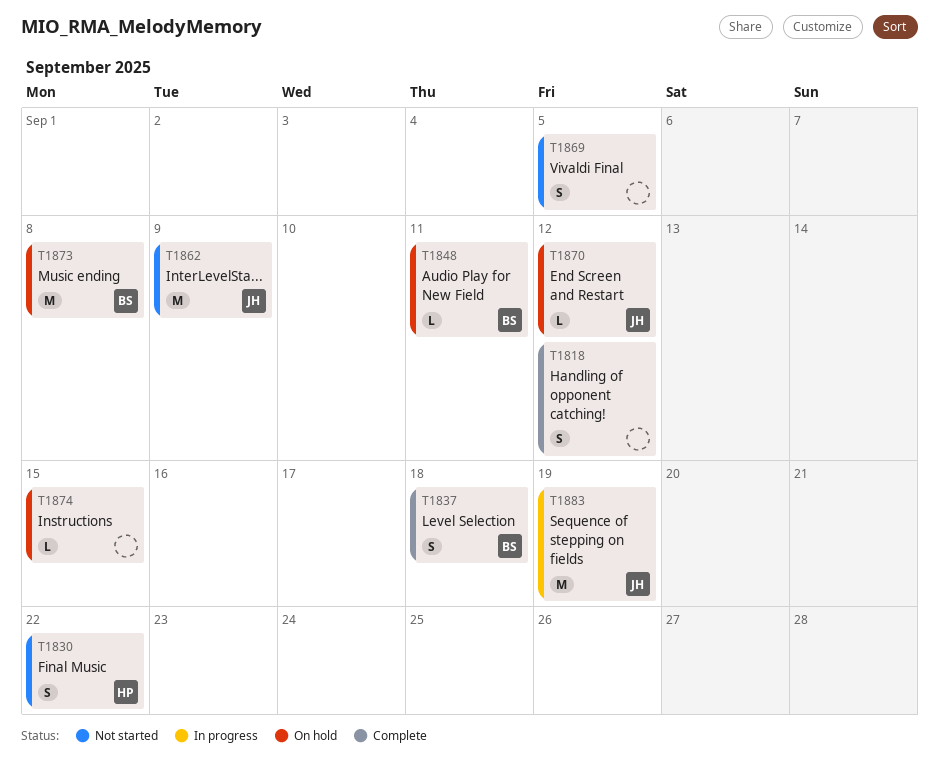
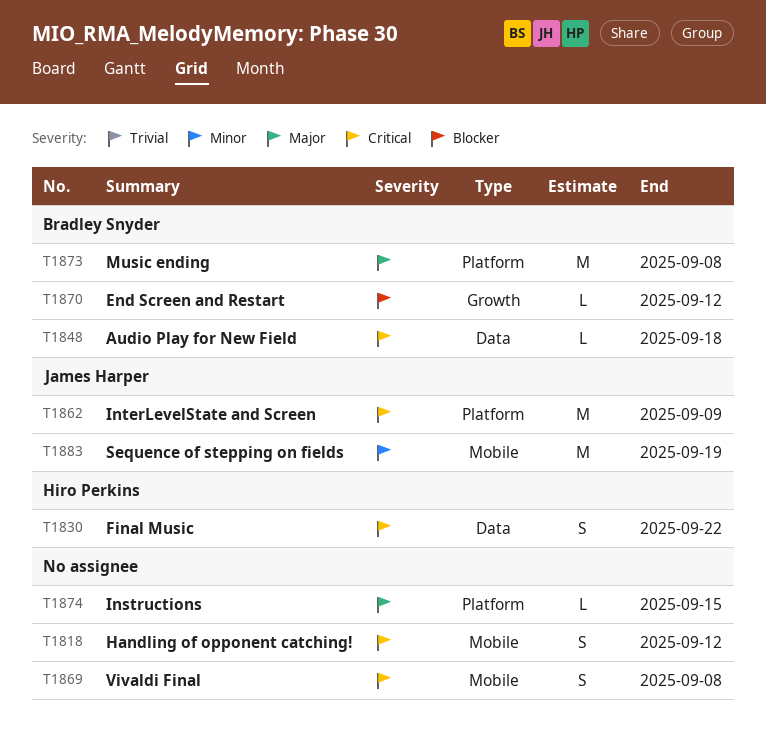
T1837: present -> none
T1848, due: Sep 11 -> Sep 18
T1869, due: Sep 5 -> Sep 8
T1870, owner: James Harper -> Bradley Snyder

